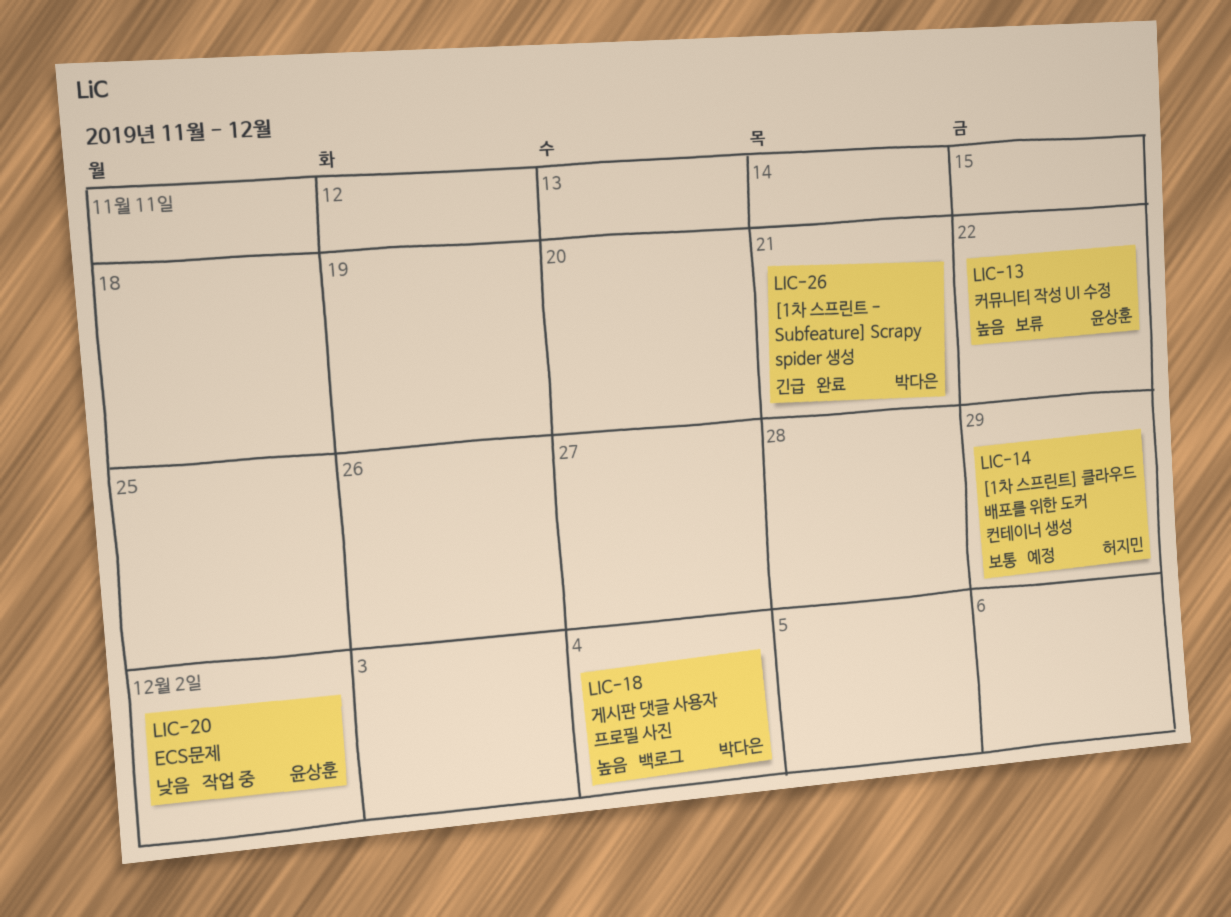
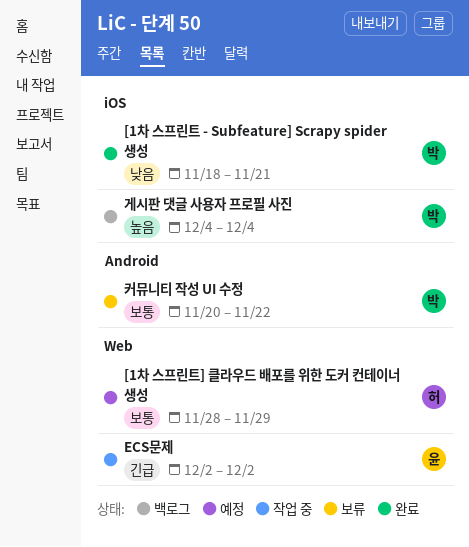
[1차 스프린트 - Subfeature] Scrapy spider 생성, priority: 긴급 -> 낮음
ECS문제, priority: 낮음 -> 긴급
커뮤니티 작성 UI 수정, owner: 윤상훈 -> 박다은
커뮤니티 작성 UI 수정, priority: 높음 -> 보통

